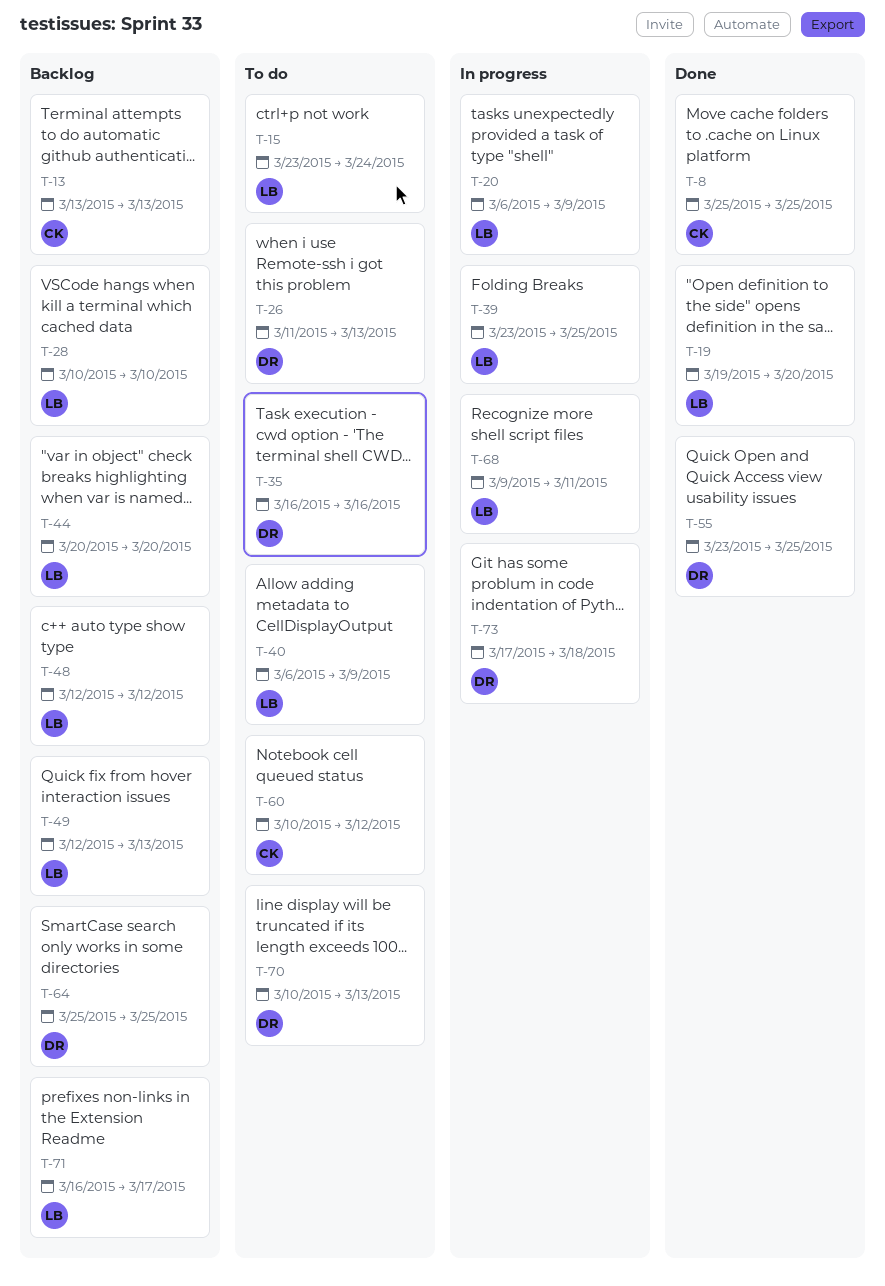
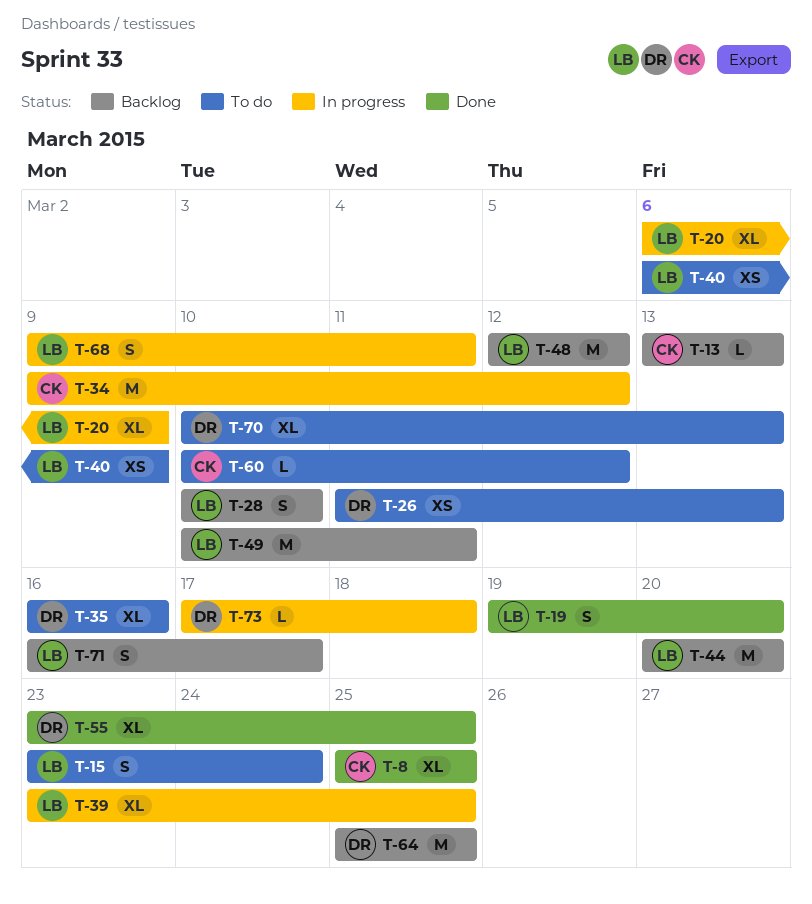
T-34: none -> present
T-49, start: Mar 12 -> Mar 10
T-49, due: Mar 13 -> Mar 11

